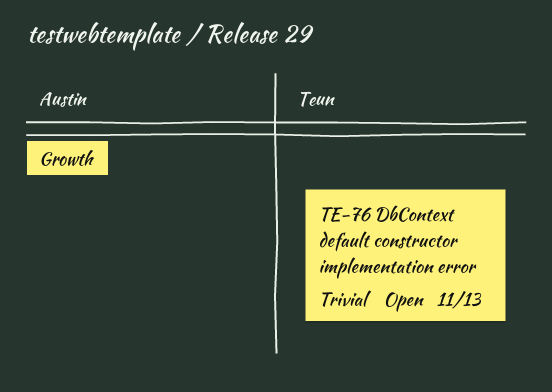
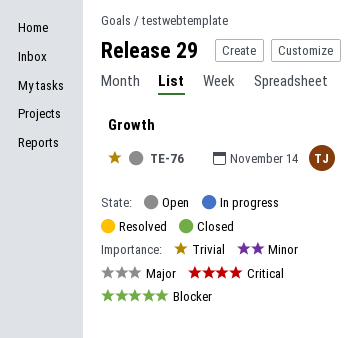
TE-76, due: Nov 13 -> Nov 14

